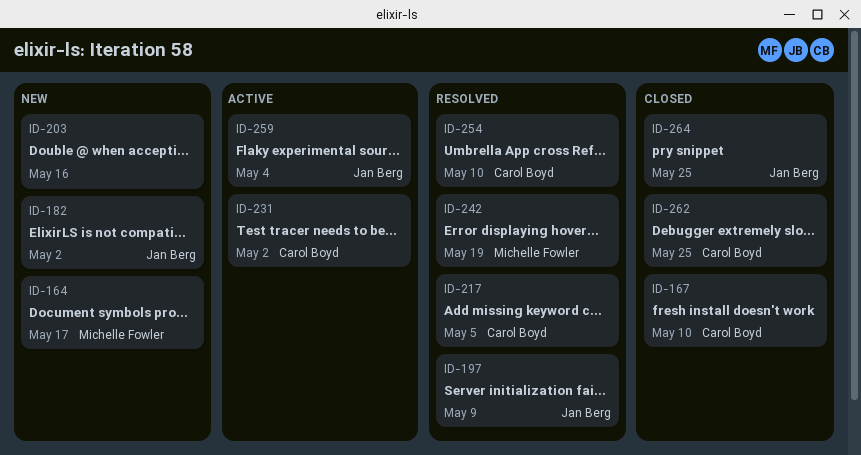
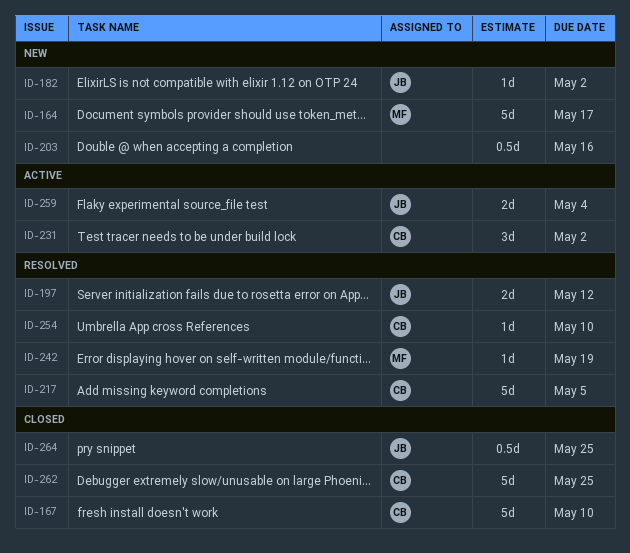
ID-197, due: May 9 -> May 12

